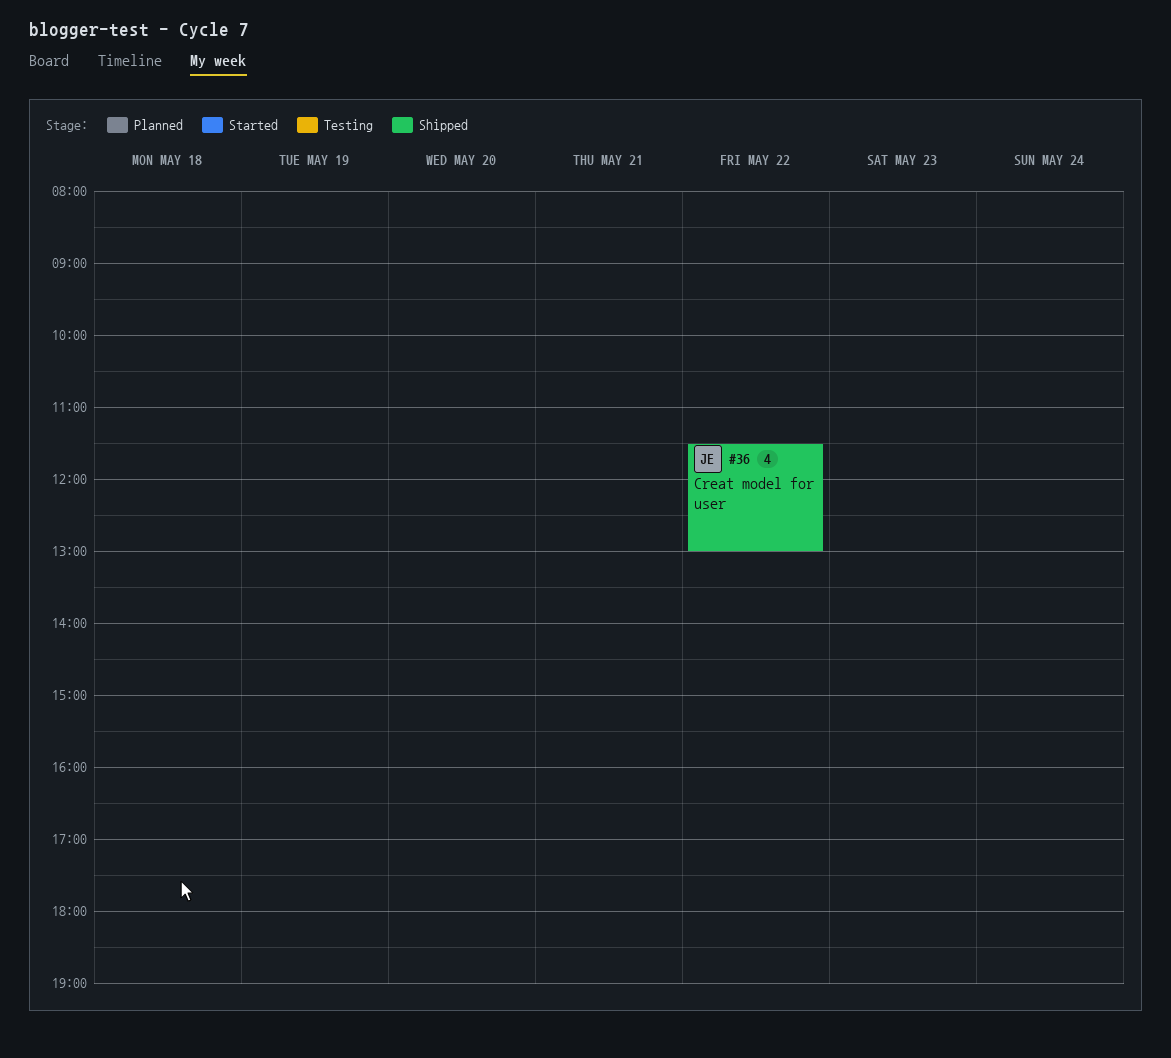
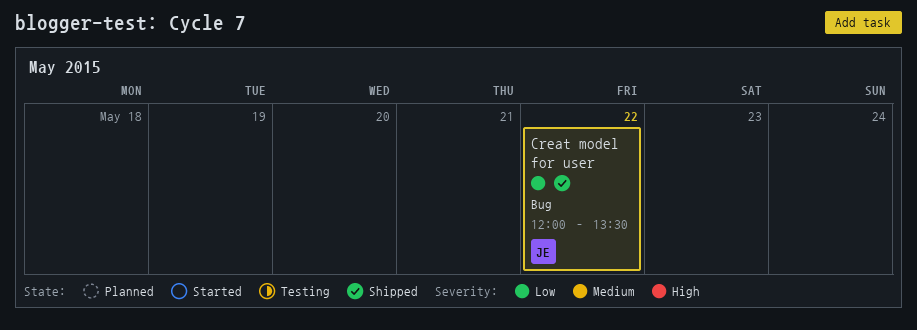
Creat model for user, begins: 11:30 -> 12:00
Creat model for user, ends: 13:00 -> 13:30

